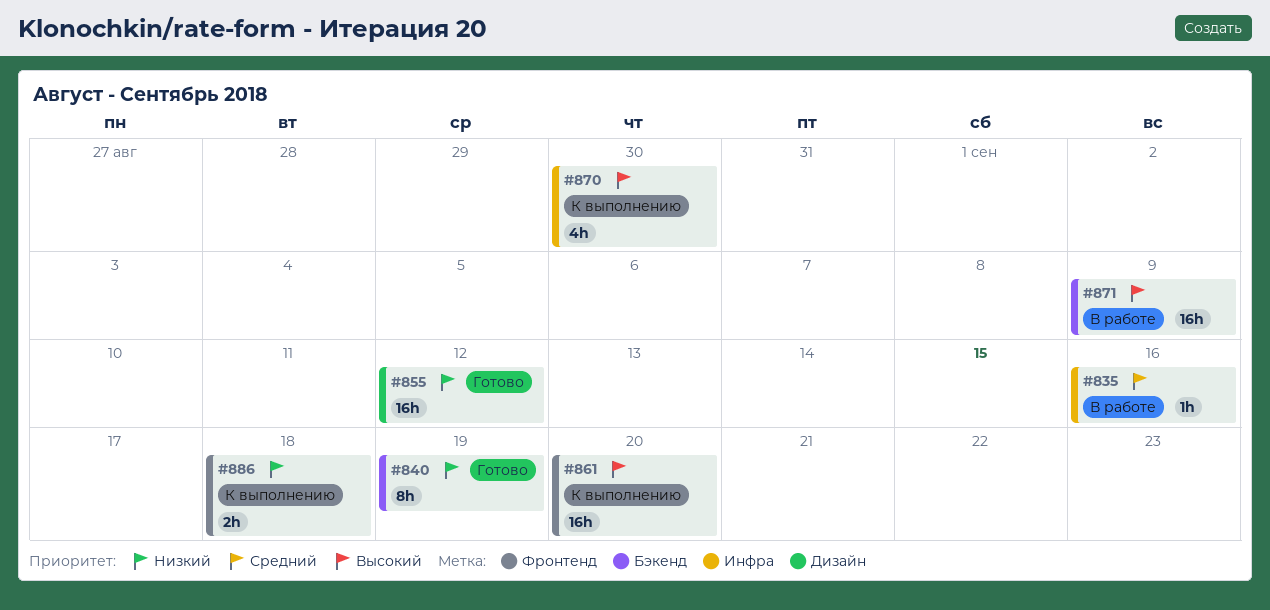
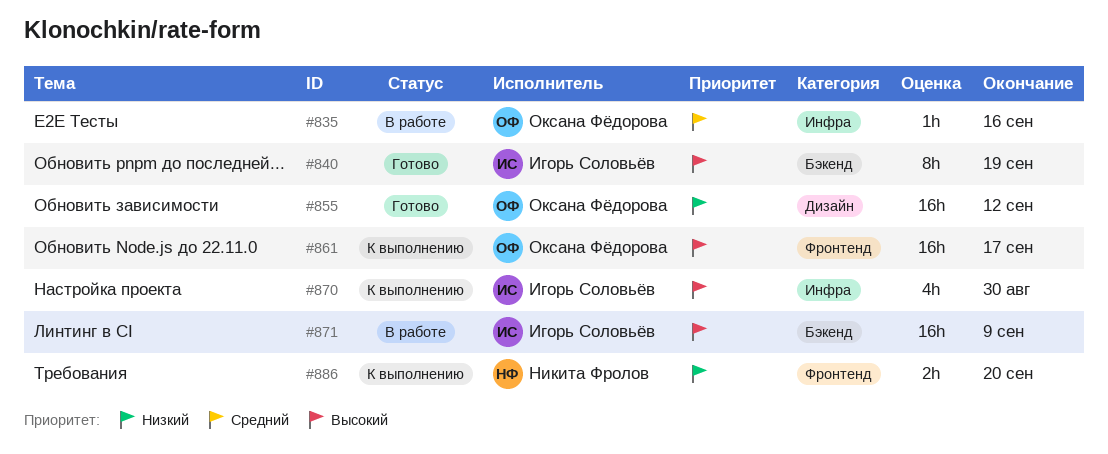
#840, priority: Низкий -> Высокий
#861, due: Sep 20 -> Sep 17
#886, due: Sep 18 -> Sep 20

